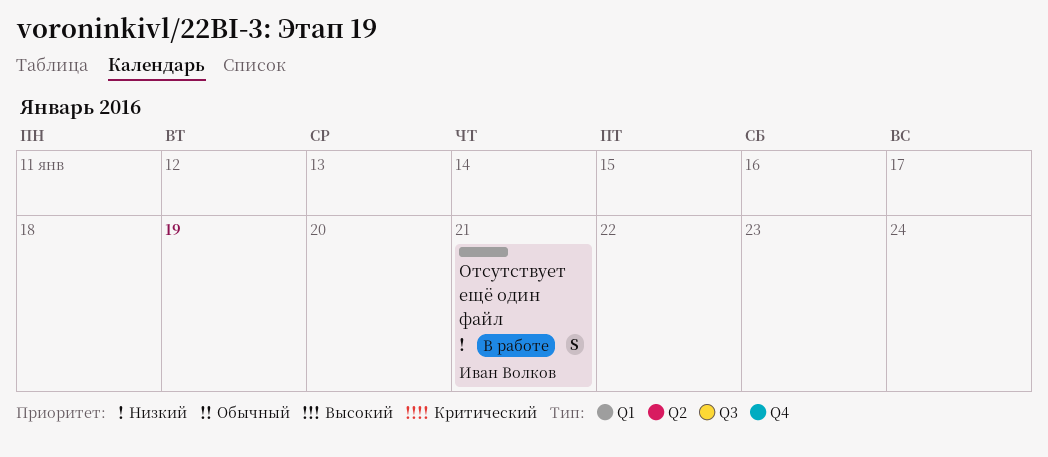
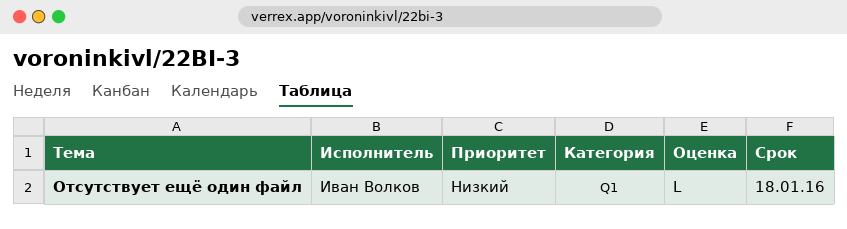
Отсутствует ещё один файл, estimate: S -> L
Отсутствует ещё один файл, due: Jan 21 -> Jan 18

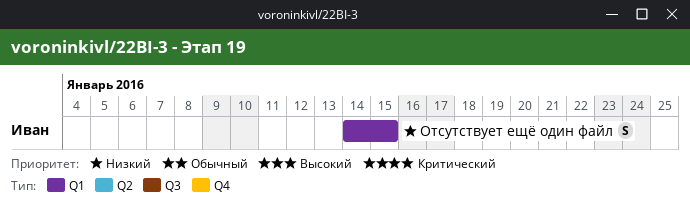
Отсутствует ещё один файл, estimate: L -> S
Отсутствует ещё один файл, due: Jan 18 -> Jan 15

